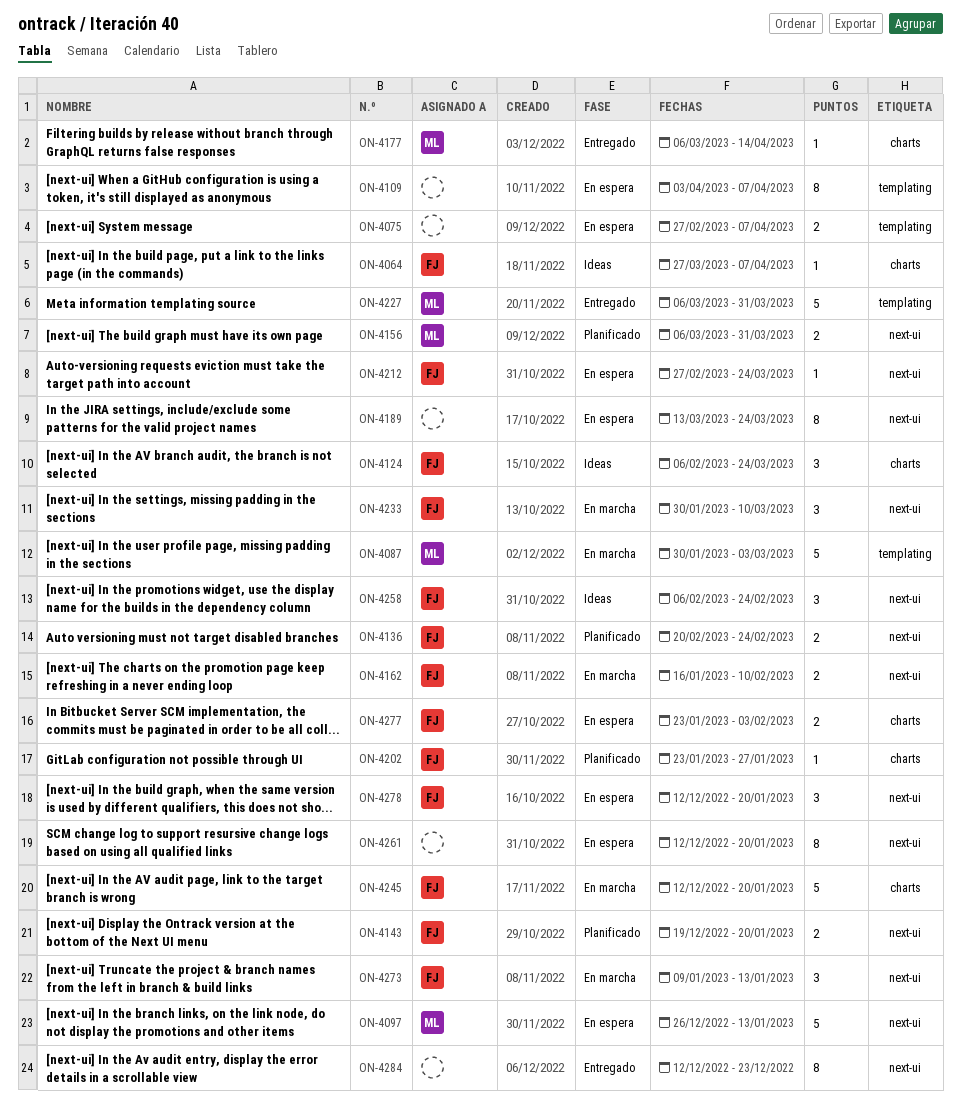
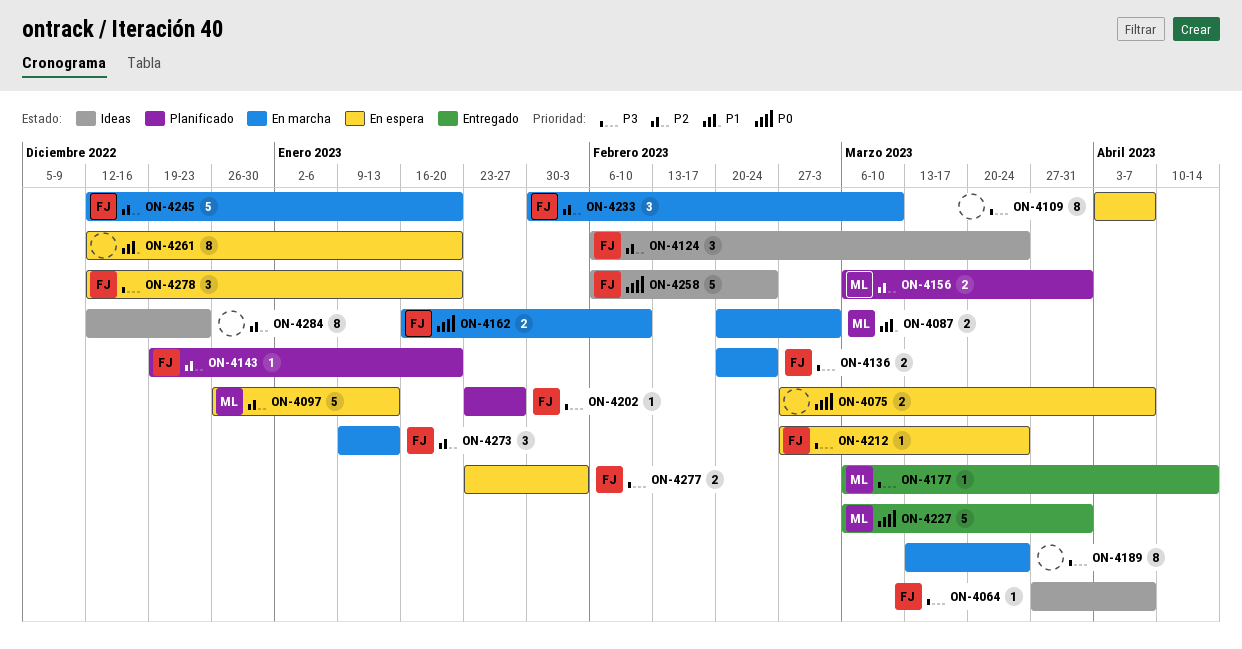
ON-4087, estimate: 5 -> 2
ON-4087, start: Jan 30 -> Feb 20
ON-4136, status: Planificado -> En marcha
ON-4143, estimate: 2 -> 1
ON-4189, status: En espera -> En marcha
ON-4258, estimate: 3 -> 5
ON-4284, status: Entregado -> Ideas

